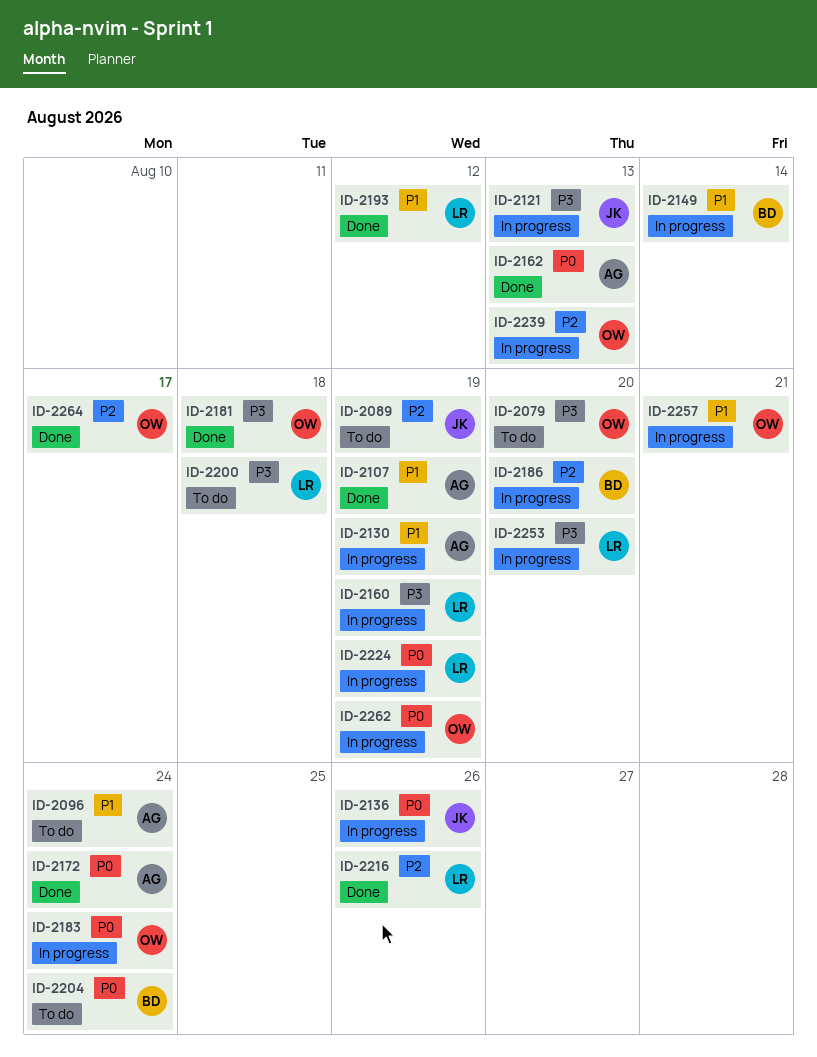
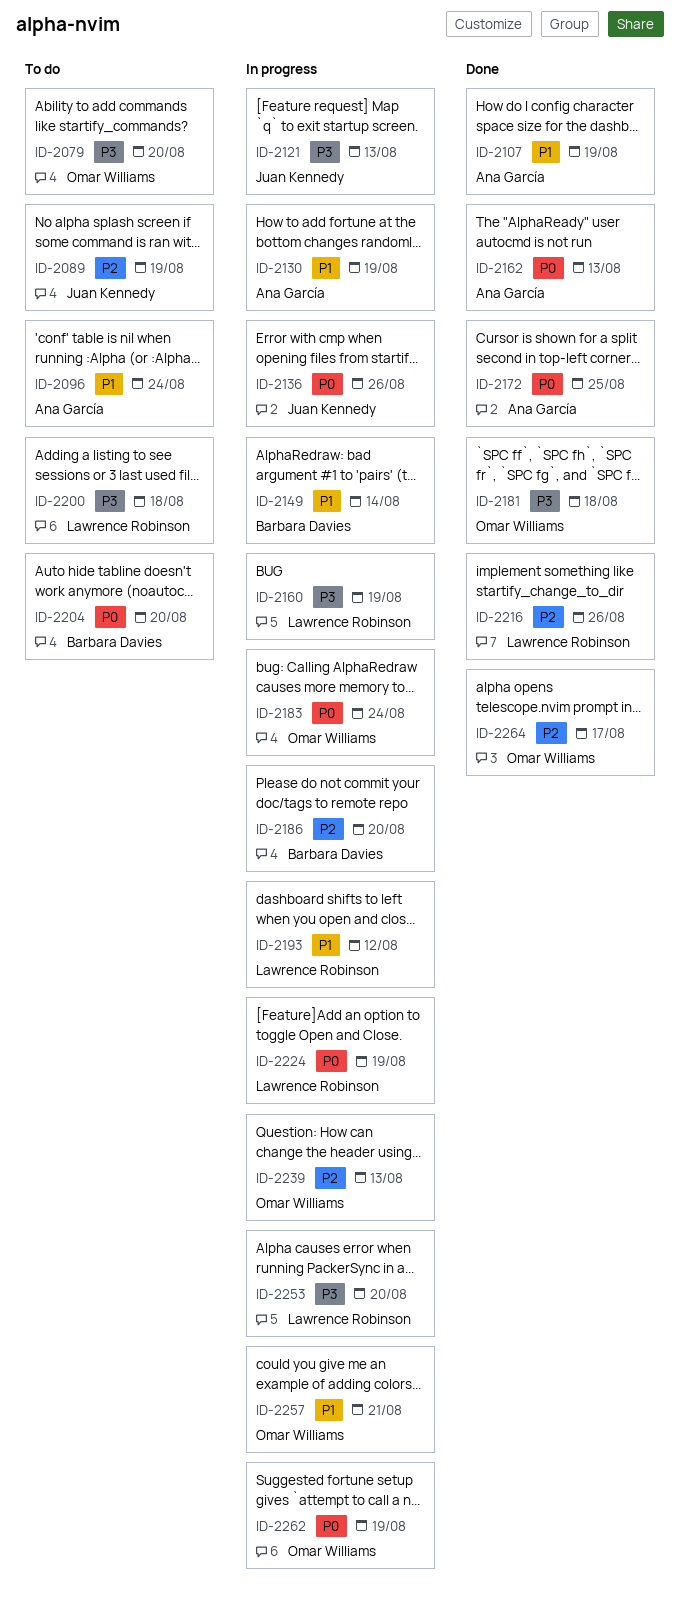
ID-2172, due: Aug 24 -> Aug 25
ID-2193, status: Done -> In progress
ID-2204, due: Aug 24 -> Aug 20

